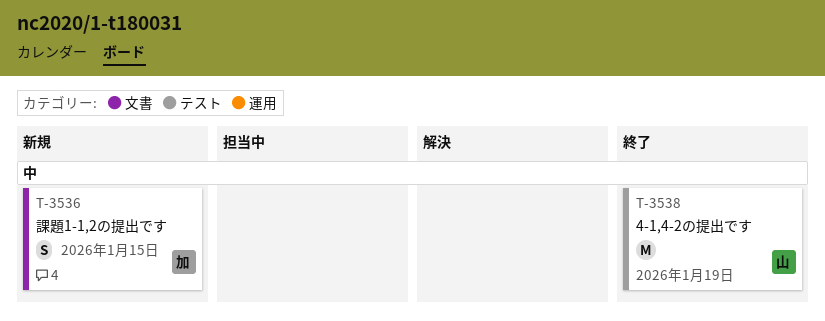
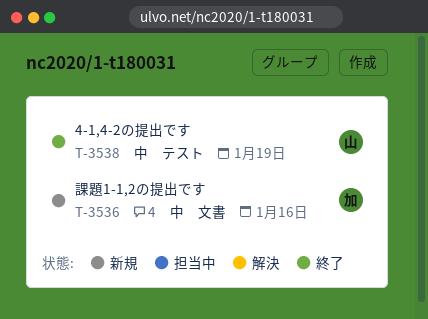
T-3536, due: Jan 15 -> Jan 16

